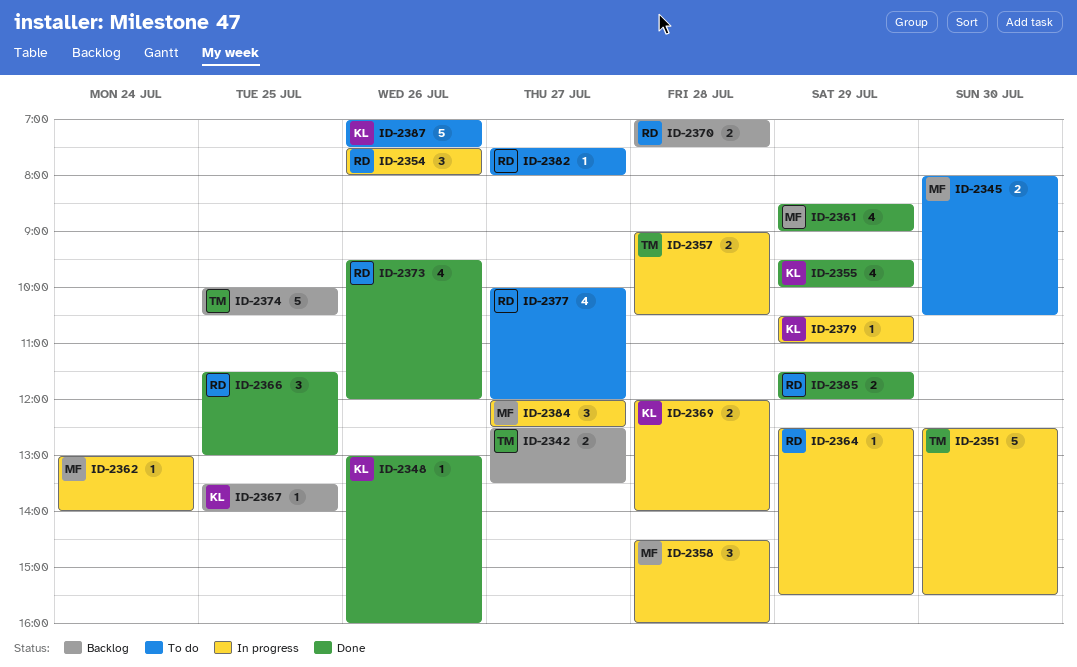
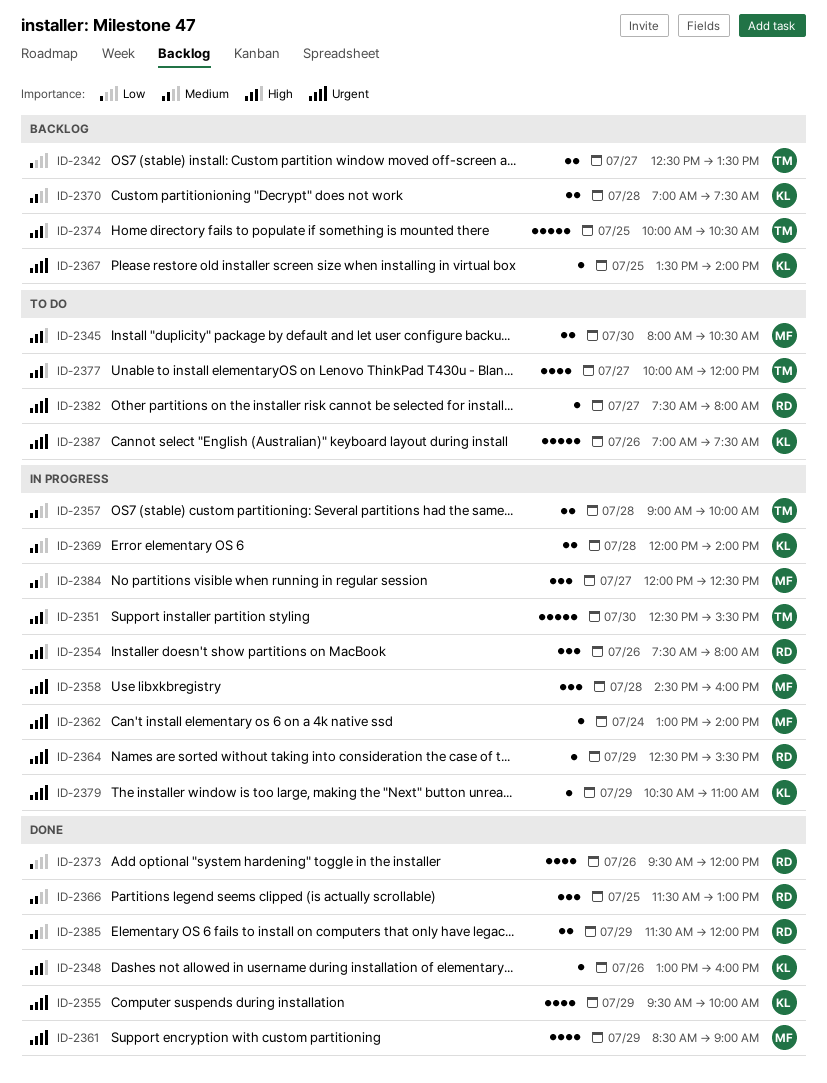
ID-2357, ends: 10:30 -> 10:00
ID-2370, owner: RD -> KL
ID-2377, owner: RD -> TM

